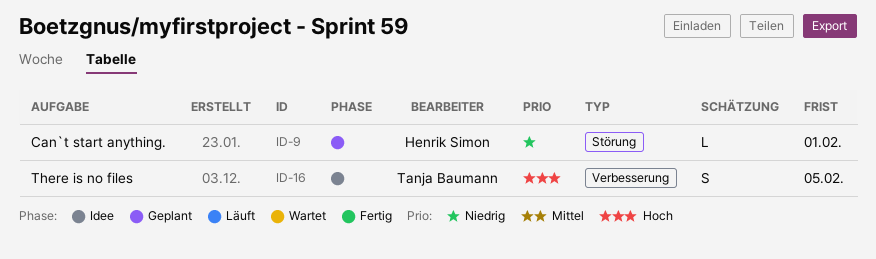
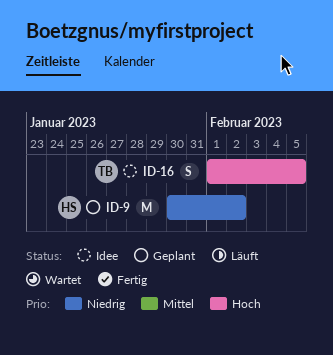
ID-9, estimate: L -> M
ID-9, due: Feb 1 -> Feb 2

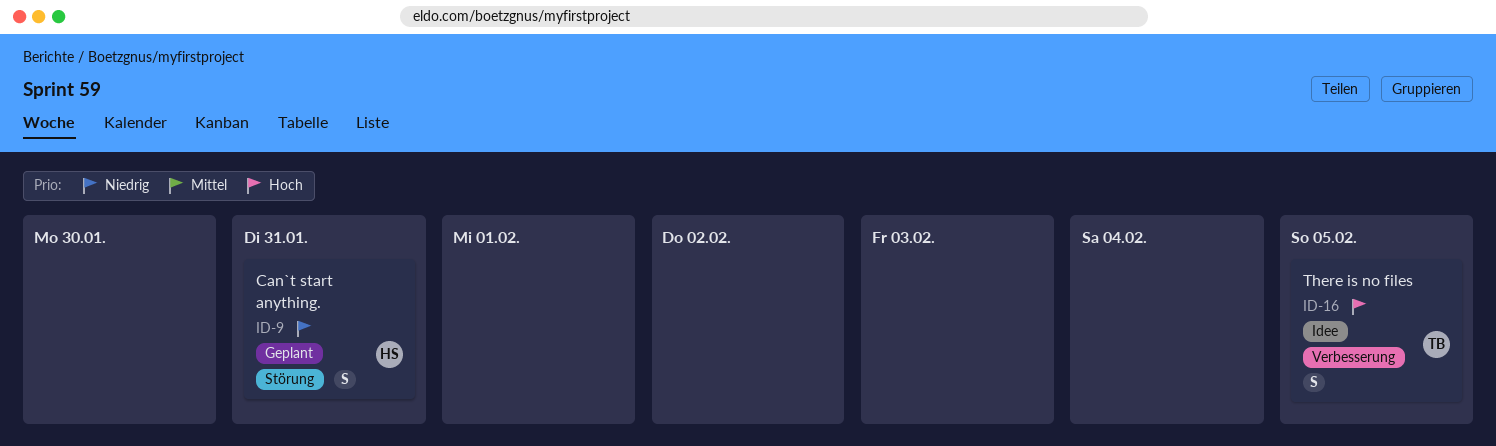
ID-9, estimate: M -> S
ID-9, due: Feb 2 -> Jan 31

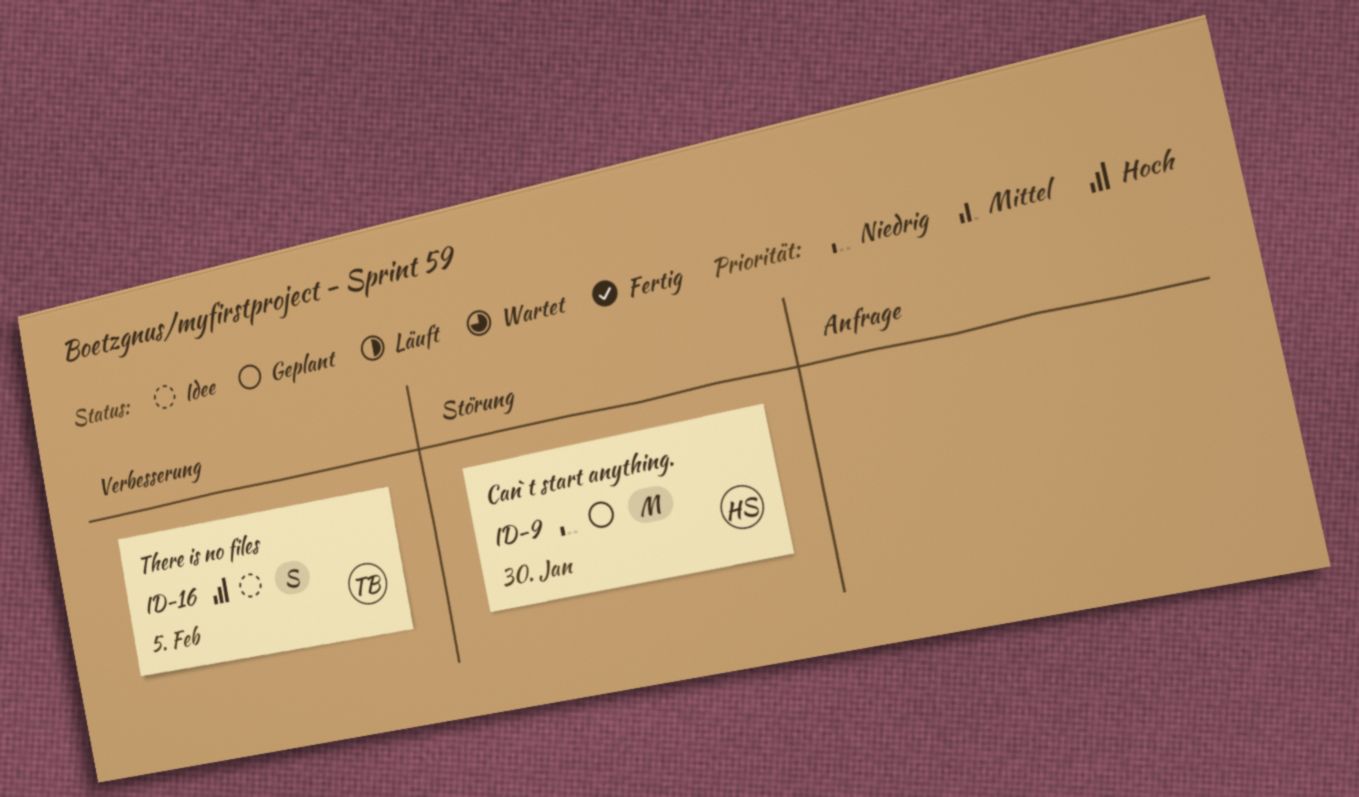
ID-9, estimate: S -> M
ID-9, due: Jan 31 -> Jan 30

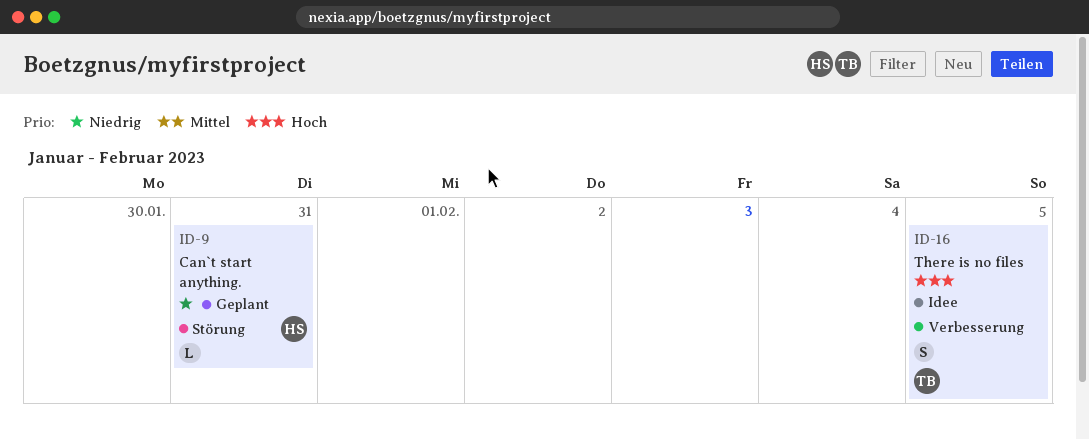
ID-9, estimate: M -> L
ID-9, due: Jan 30 -> Jan 31

